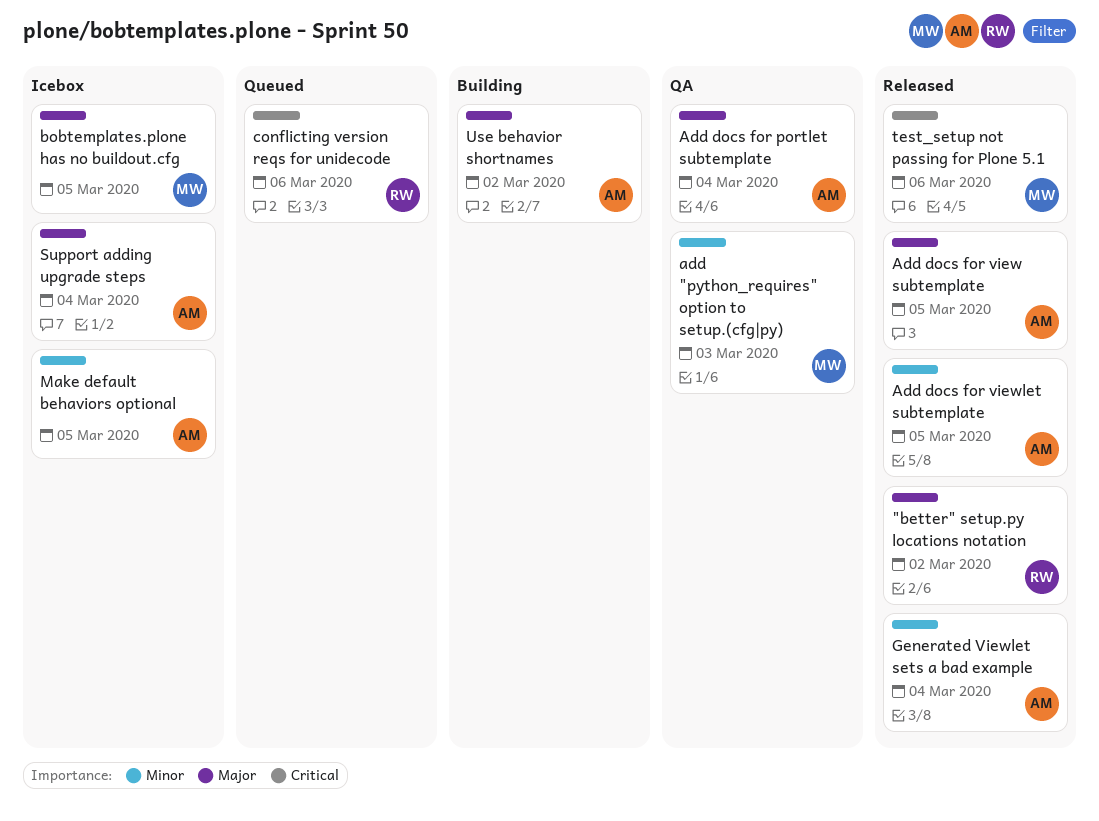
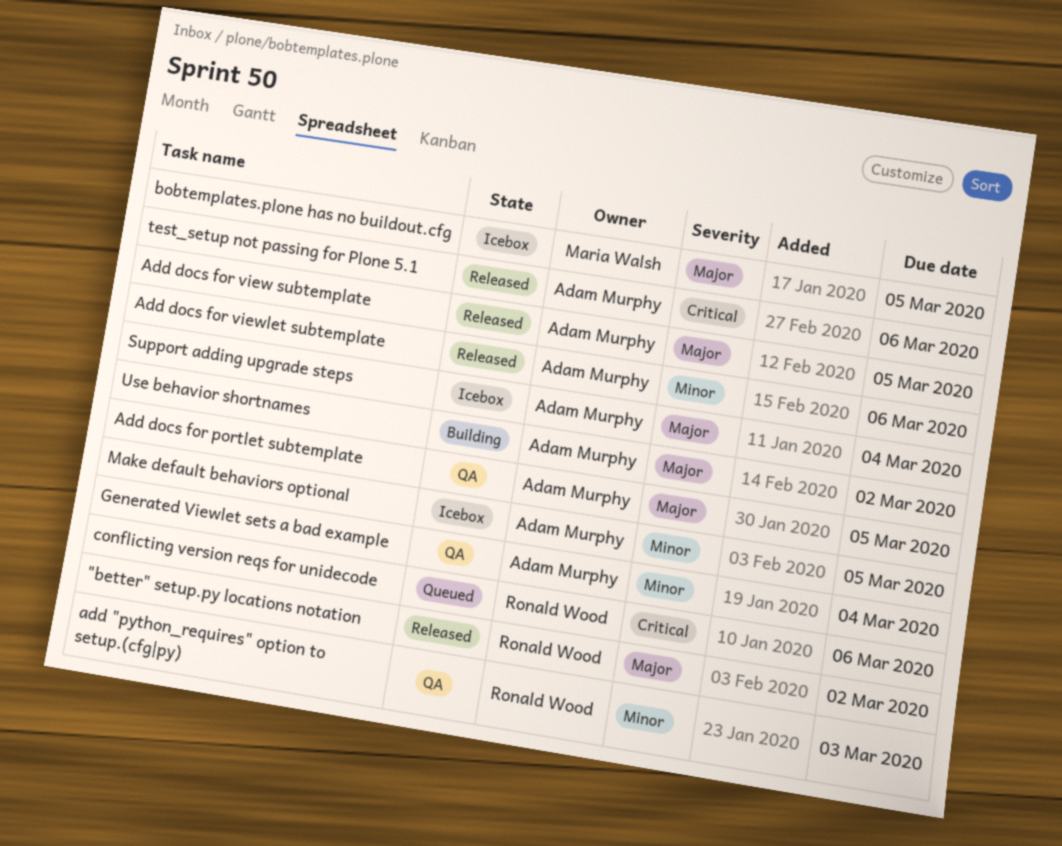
add "python_requires" option to setup.(cfg|py), owner: Maria Walsh -> Ronald Wood
Add docs for portlet subtemplate, due: Mar 4 -> Mar 5
Add docs for viewlet subtemplate, due: Mar 5 -> Mar 6
Generated Viewlet sets a bad example, status: Released -> QA
test_setup not passing for Plone 5.1, owner: Maria Walsh -> Adam Murphy

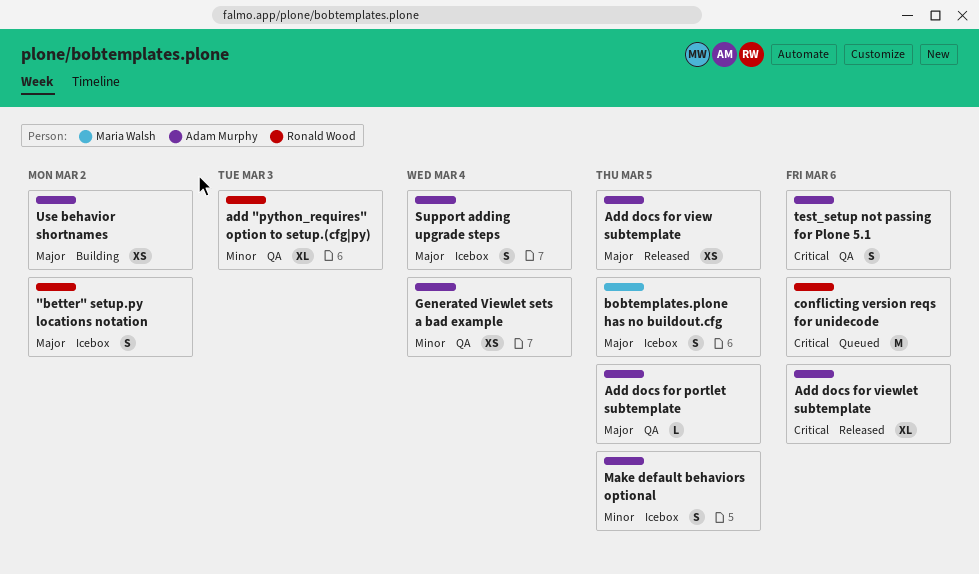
"better" setup.py locations notation, status: Released -> Icebox
Add docs for viewlet subtemplate, priority: Minor -> Critical
test_setup not passing for Plone 5.1, status: Released -> QA

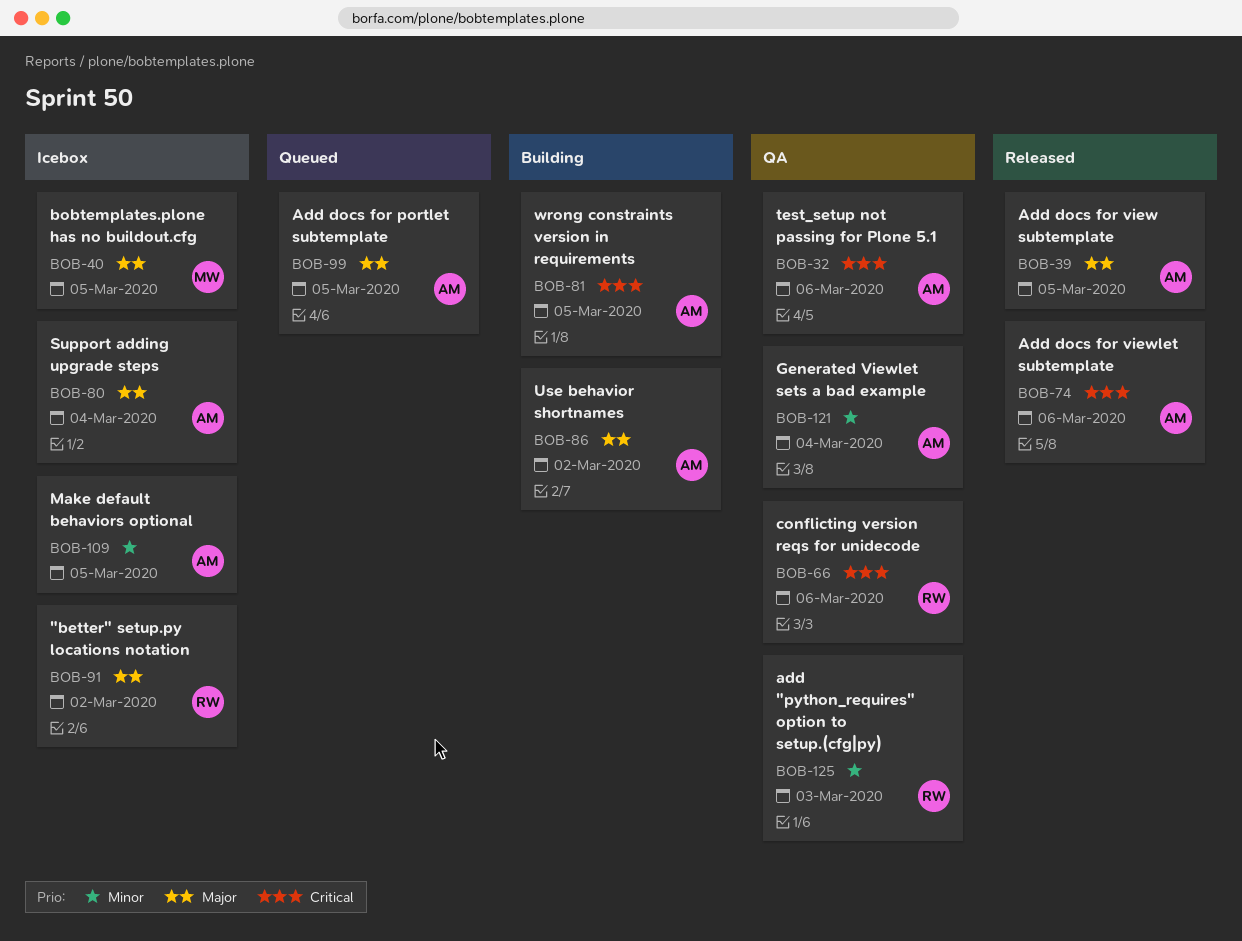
Add docs for portlet subtemplate, status: QA -> Queued
conflicting version reqs for unidecode, status: Queued -> QA
wrong constraints version in requirements: none -> present

